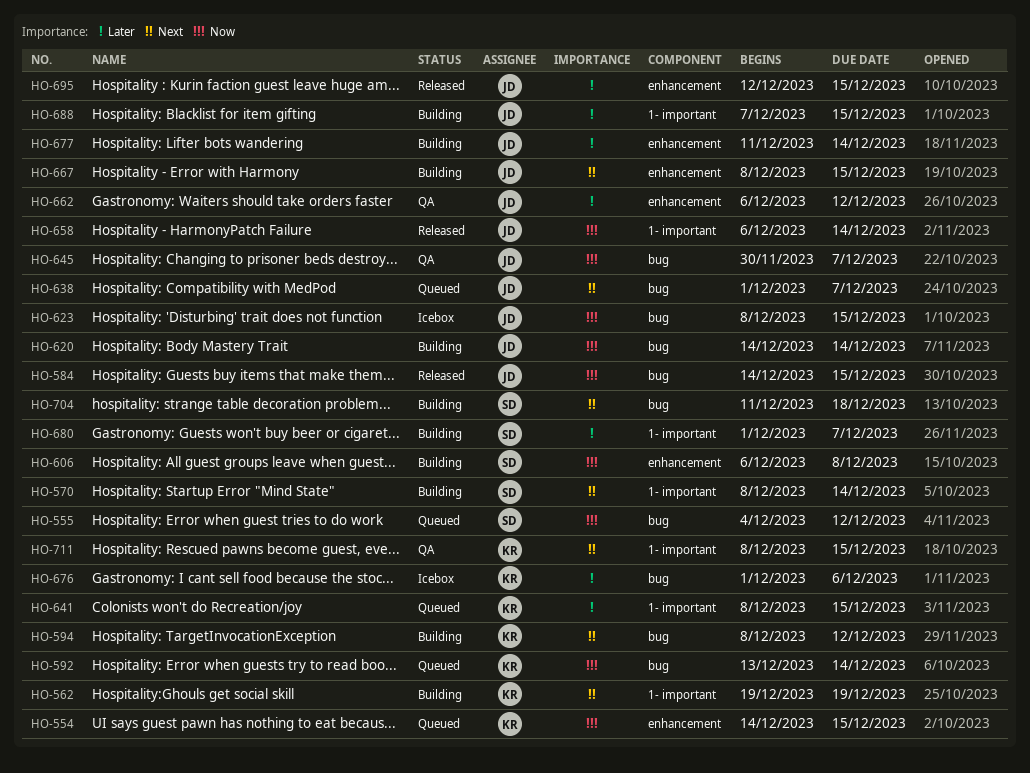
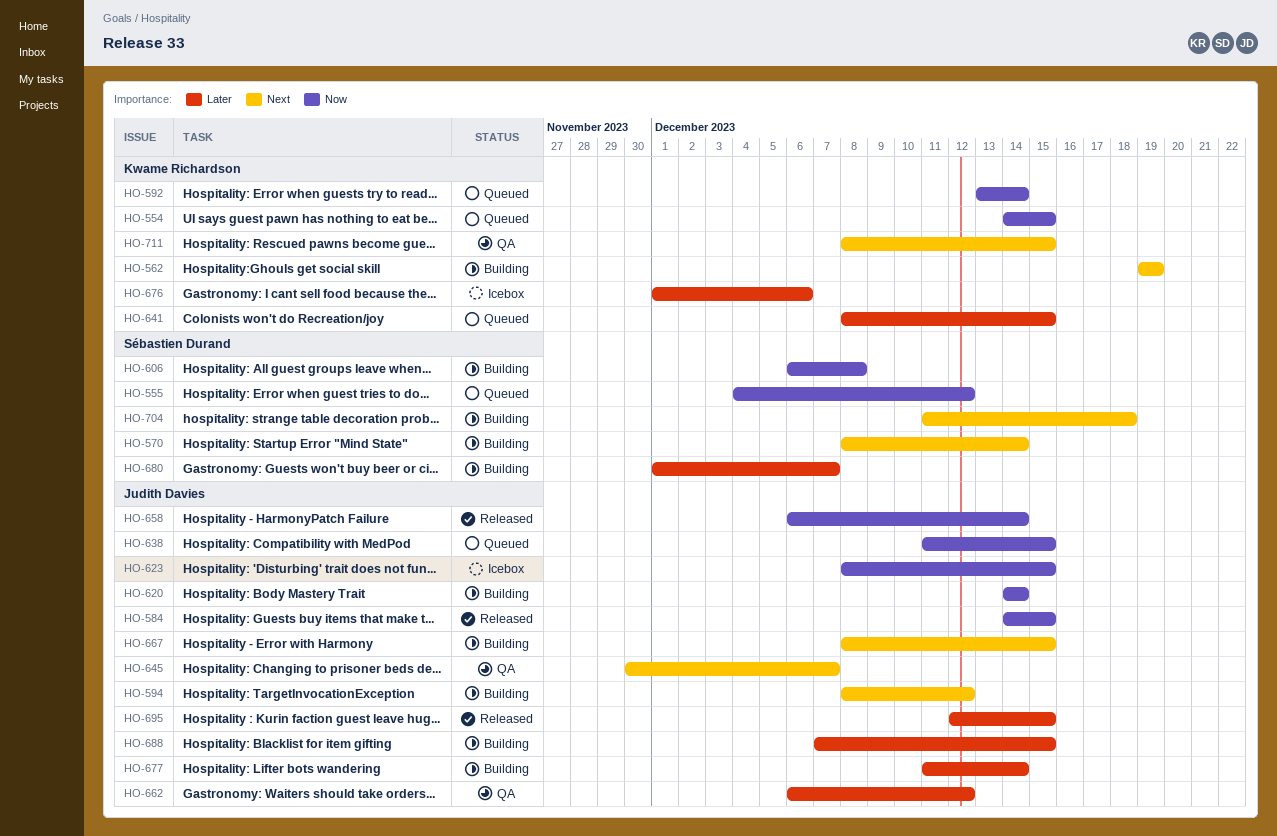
HO-594, owner: Kwame Richardson -> Judith Davies
HO-638, priority: Next -> Now
HO-638, start: Dec 1 -> Dec 11
HO-638, due: Dec 7 -> Dec 15
HO-645, priority: Now -> Next

